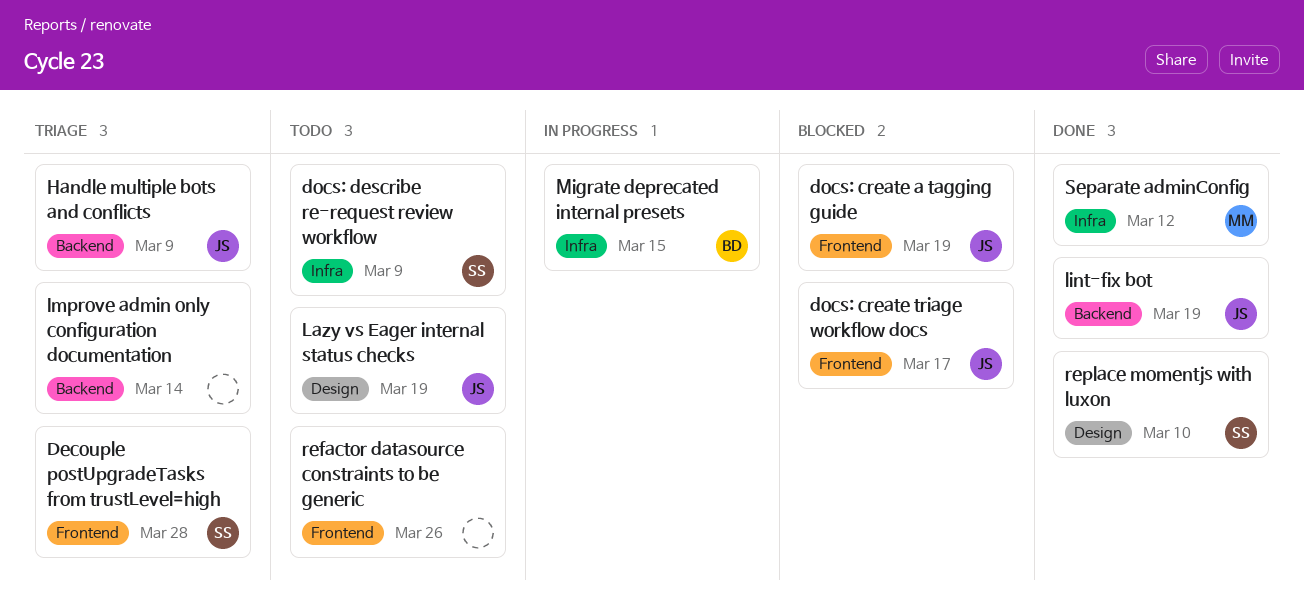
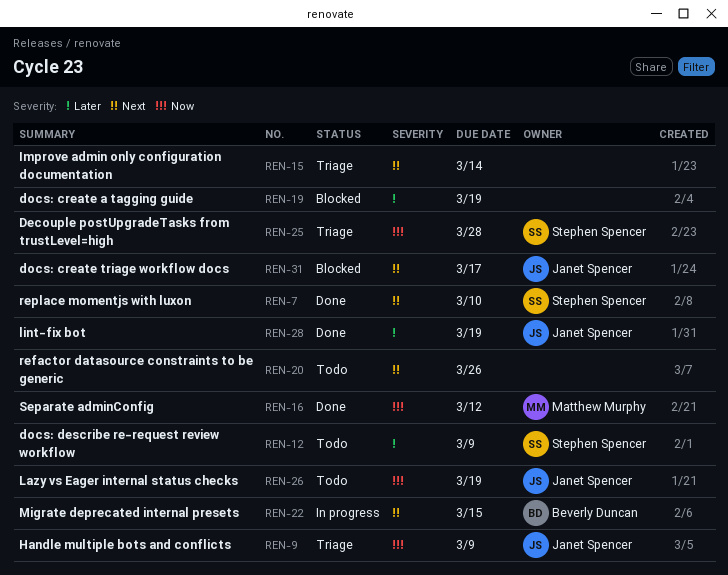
docs: create a tagging guide, owner: Janet Spencer -> none

